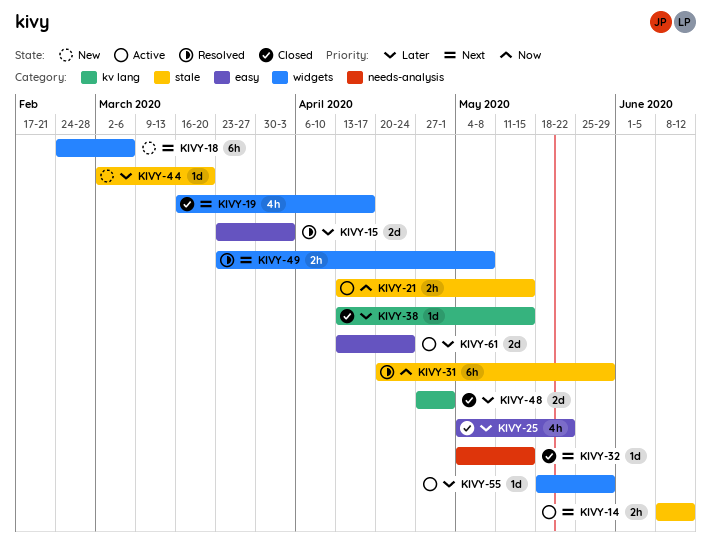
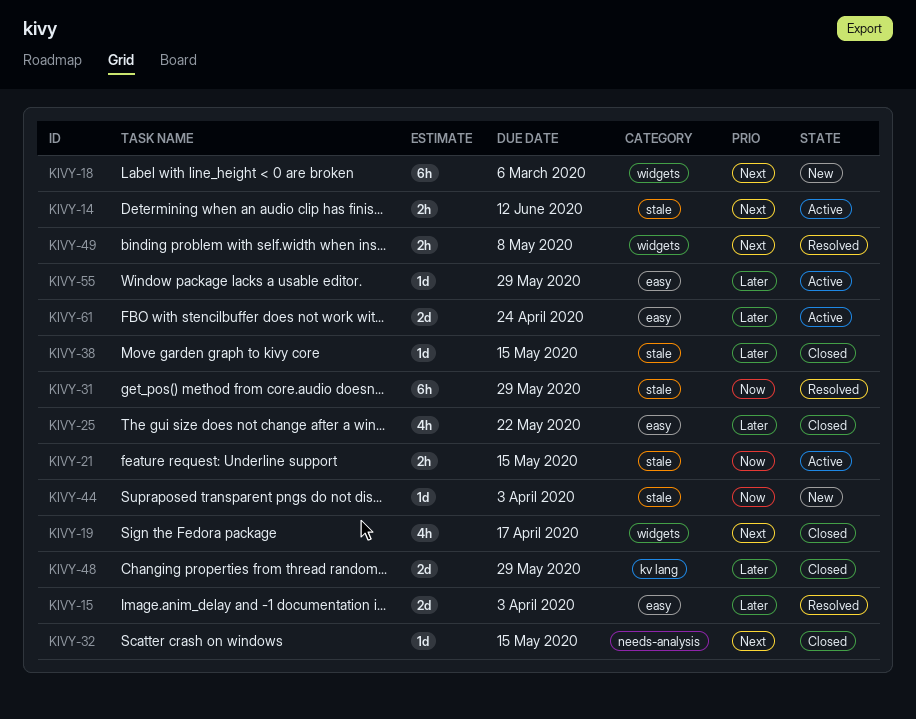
KIVY-38, label: kv lang -> stale
KIVY-44, priority: Later -> Now
KIVY-44, due: Mar 20 -> Apr 3
KIVY-48, due: May 1 -> May 29
KIVY-55, label: widgets -> easy

